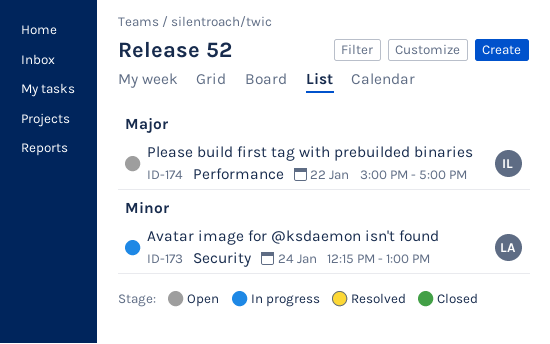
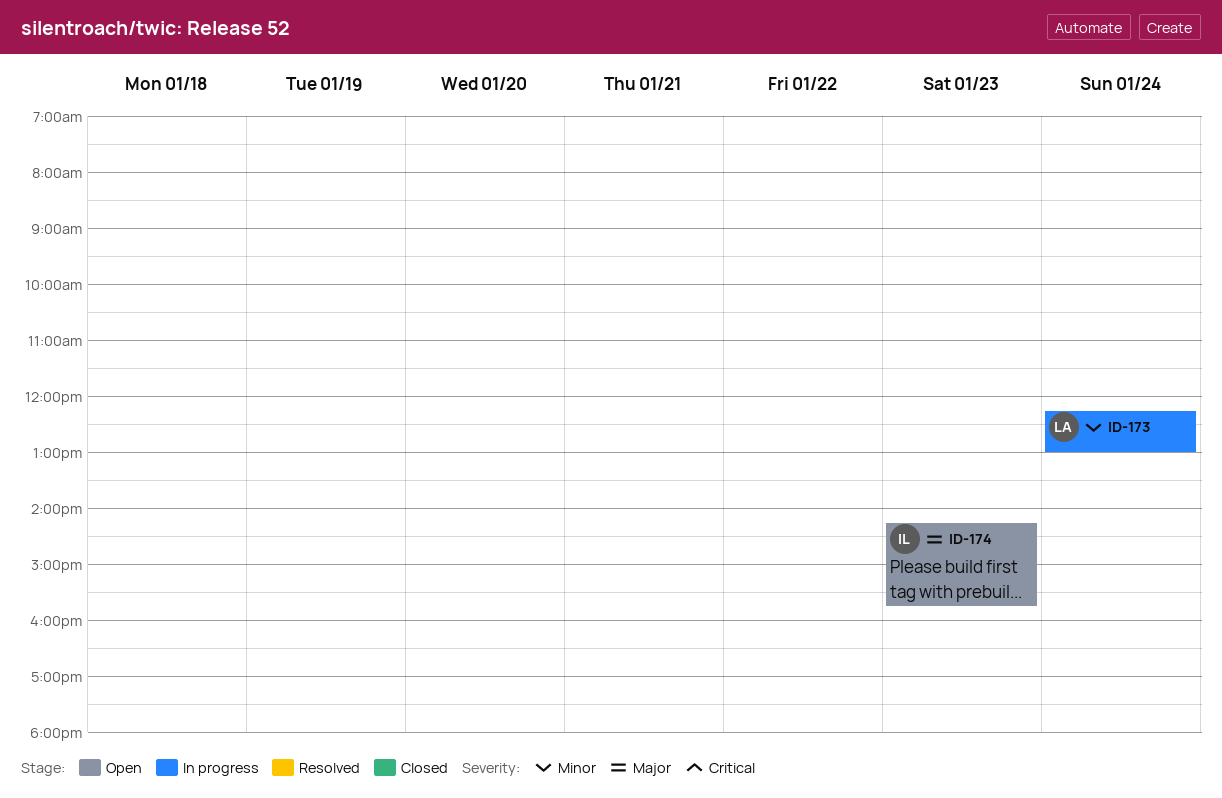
ID-174, day: Jan 22 -> Jan 23
ID-174, begins: 15:00 -> 14:15
ID-174, ends: 17:00 -> 15:45

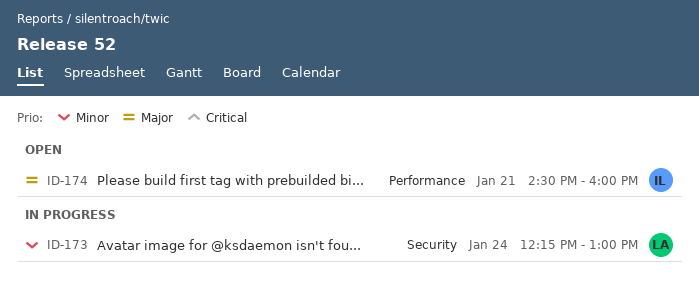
ID-174, day: Jan 23 -> Jan 21
ID-174, begins: 14:15 -> 14:30
ID-174, ends: 15:45 -> 16:00

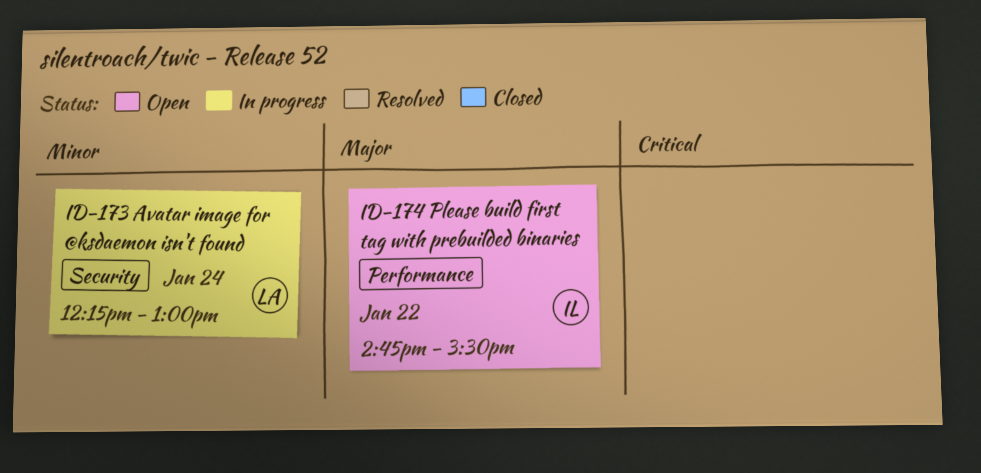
ID-174, day: Jan 21 -> Jan 22
ID-174, begins: 14:30 -> 14:45
ID-174, ends: 16:00 -> 15:30

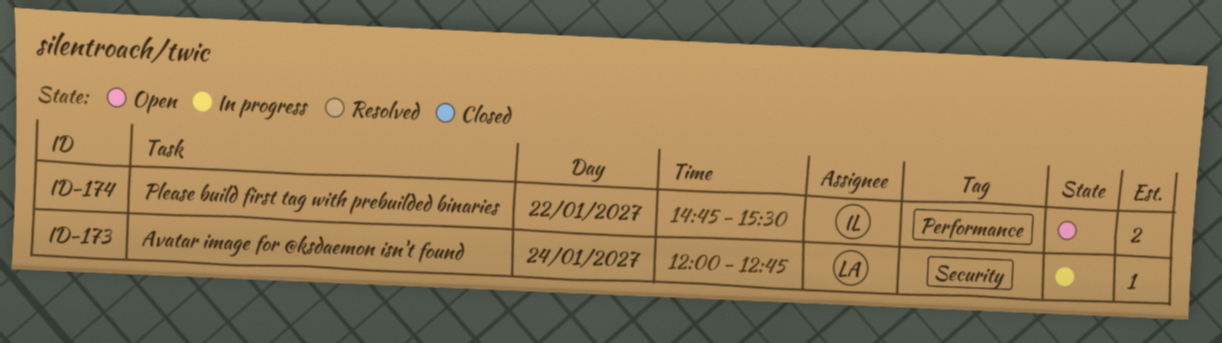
ID-173, begins: 12:15 -> 12:00
ID-173, ends: 13:00 -> 12:45

